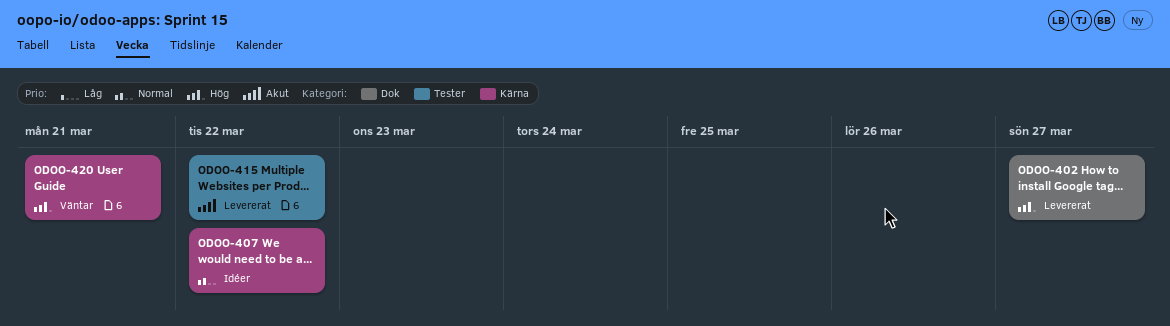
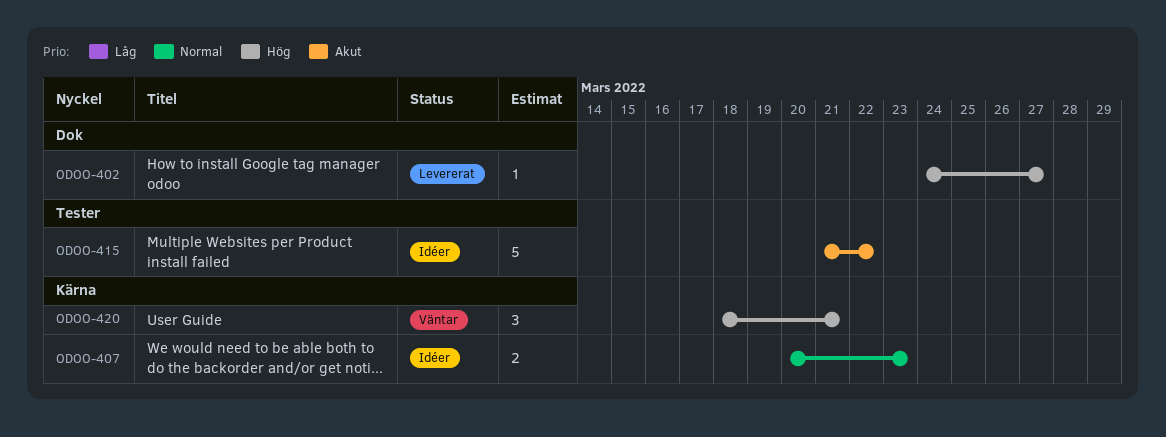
ODOO-407, due: Mar 22 -> Mar 23
ODOO-415, status: Levererat -> Idéer

